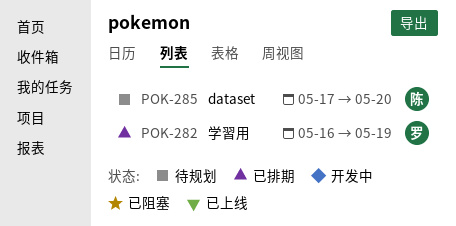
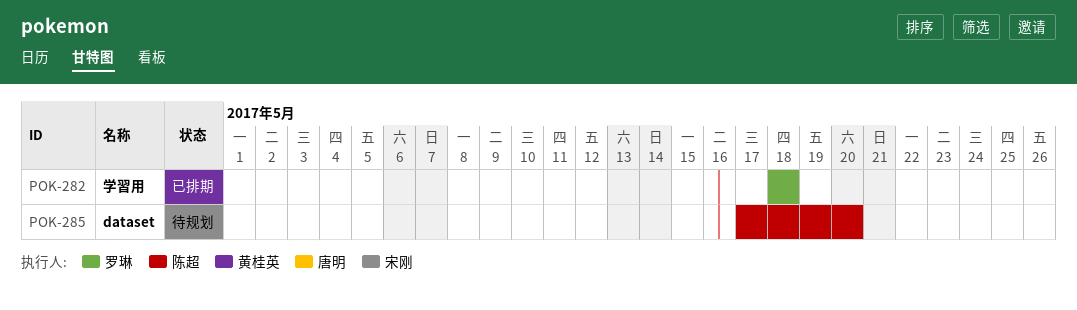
POK-282, start: May 16 -> May 18
POK-282, due: May 19 -> May 18

